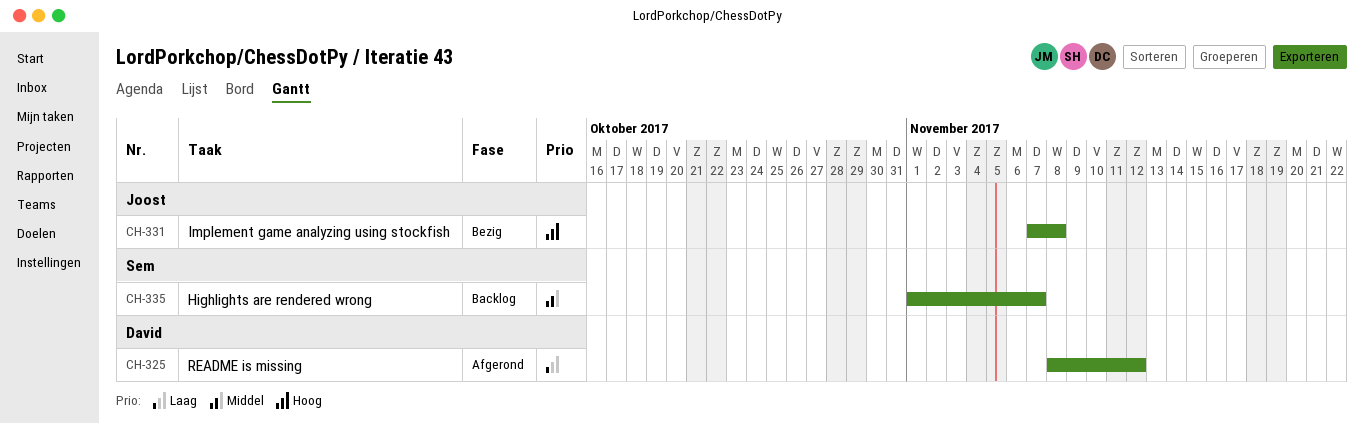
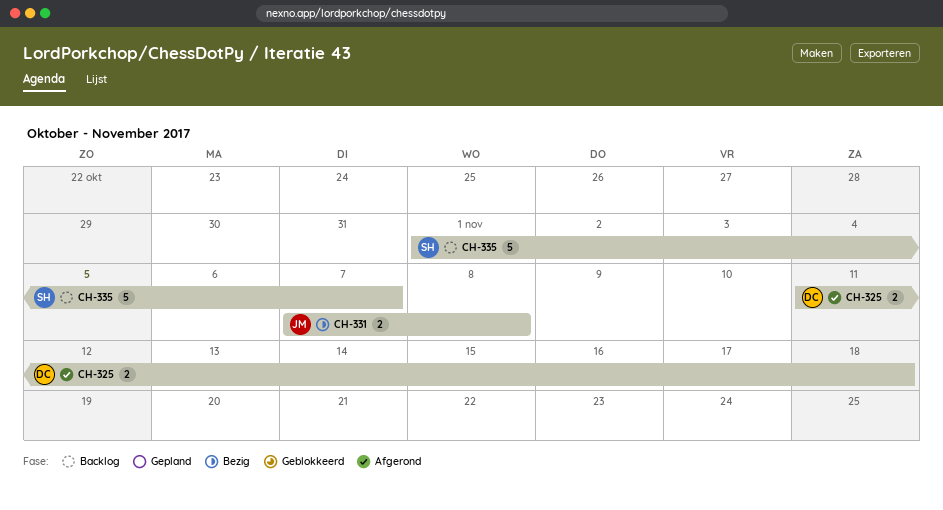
CH-325, start: Nov 8 -> Nov 11
CH-325, due: Nov 12 -> Nov 18

